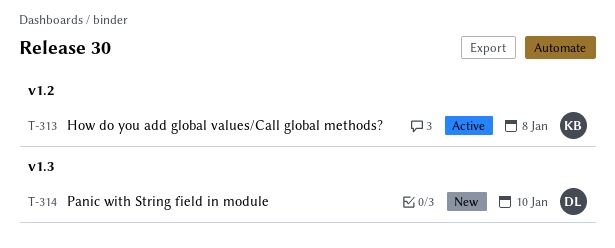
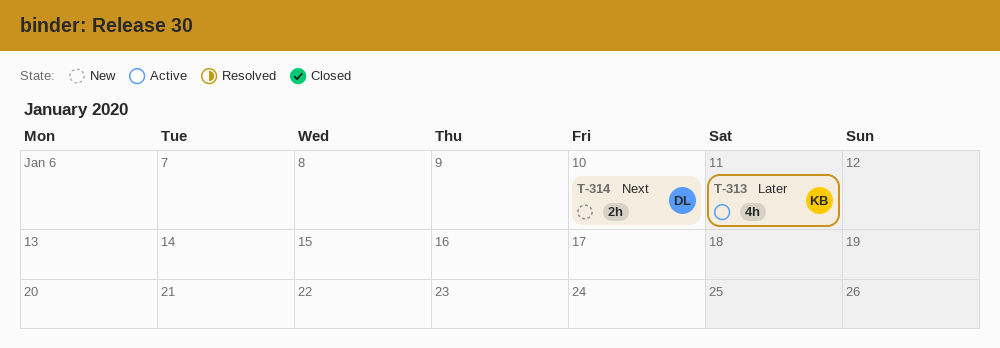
T-313, due: Jan 8 -> Jan 11

